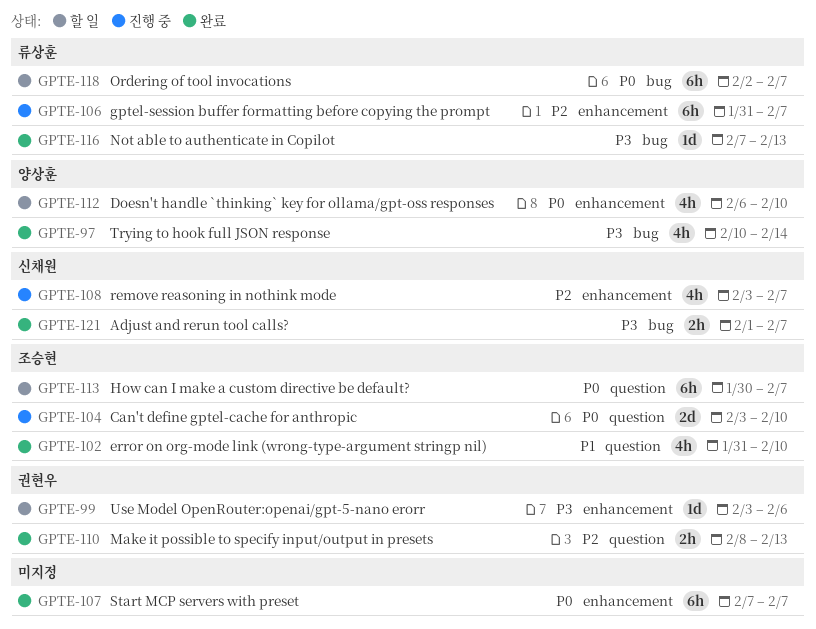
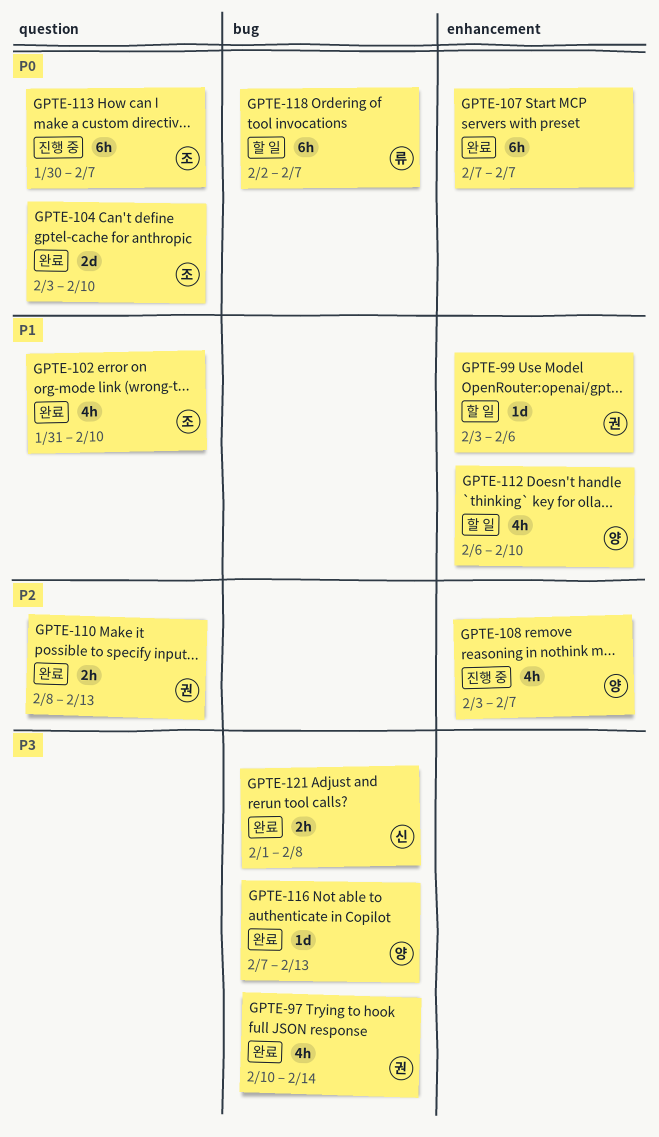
GPTE-97, owner: 양상훈 -> 권현우
GPTE-99, priority: P3 -> P1
GPTE-104, status: 진행 중 -> 완료
GPTE-106: present -> none
GPTE-108, owner: 신채원 -> 양상훈
GPTE-112, priority: P0 -> P1
GPTE-113, status: 할 일 -> 진행 중
GPTE-116, owner: 류상훈 -> 양상훈
GPTE-121, due: Feb 7 -> Feb 8

